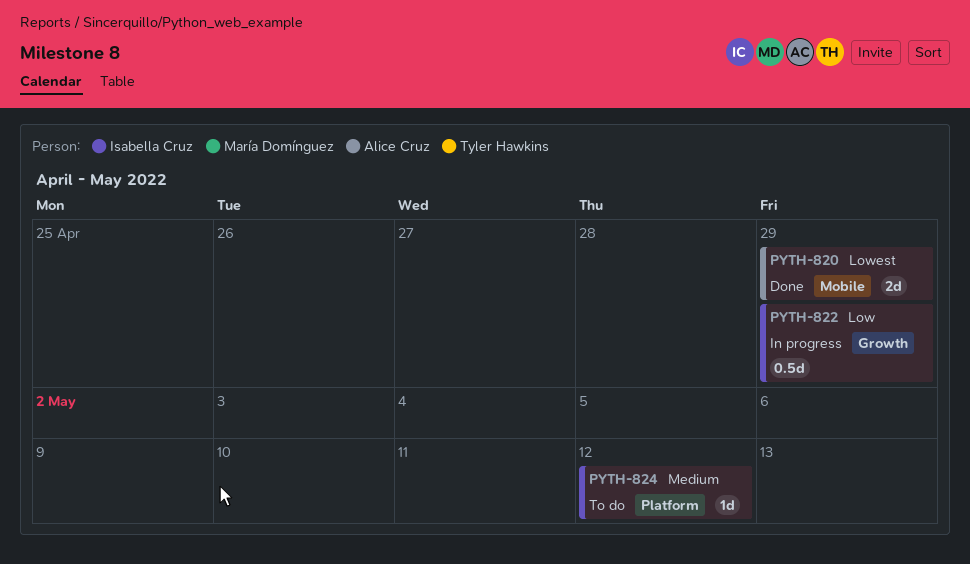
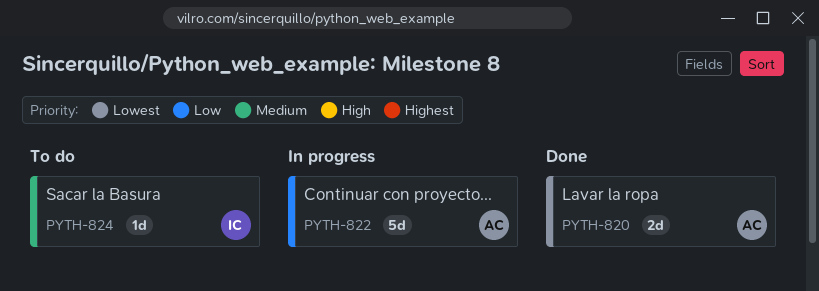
PYTH-822, owner: Isabella Cruz -> Alice Cruz
PYTH-822, estimate: 0.5d -> 5d

